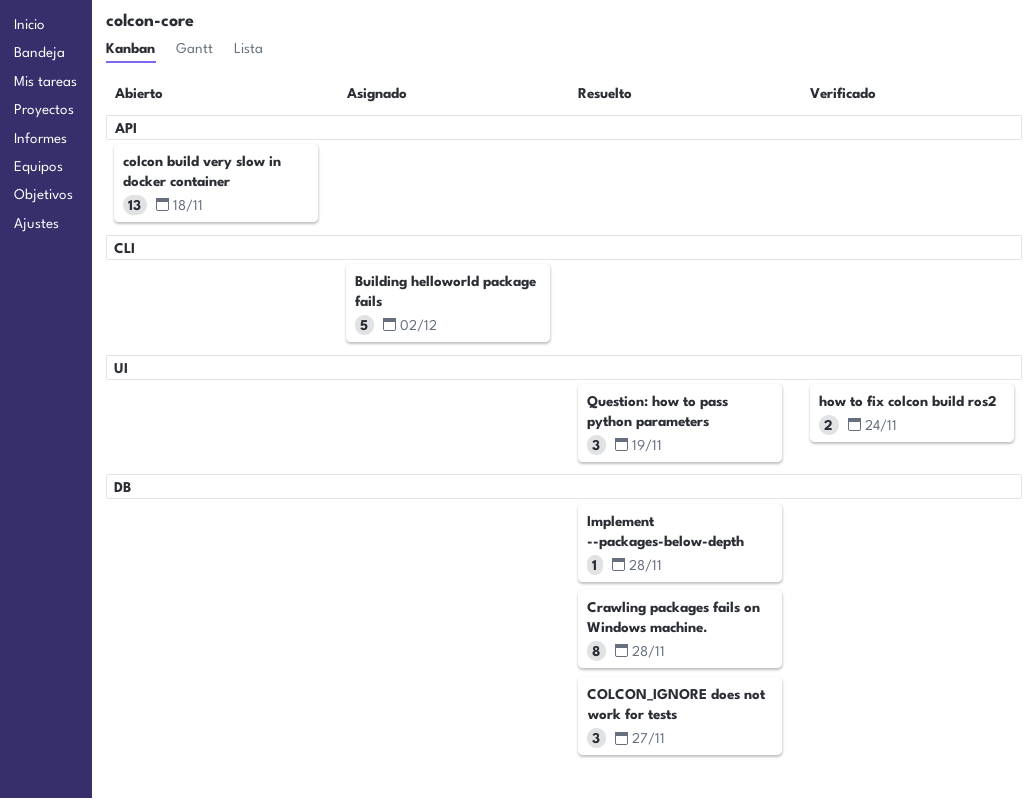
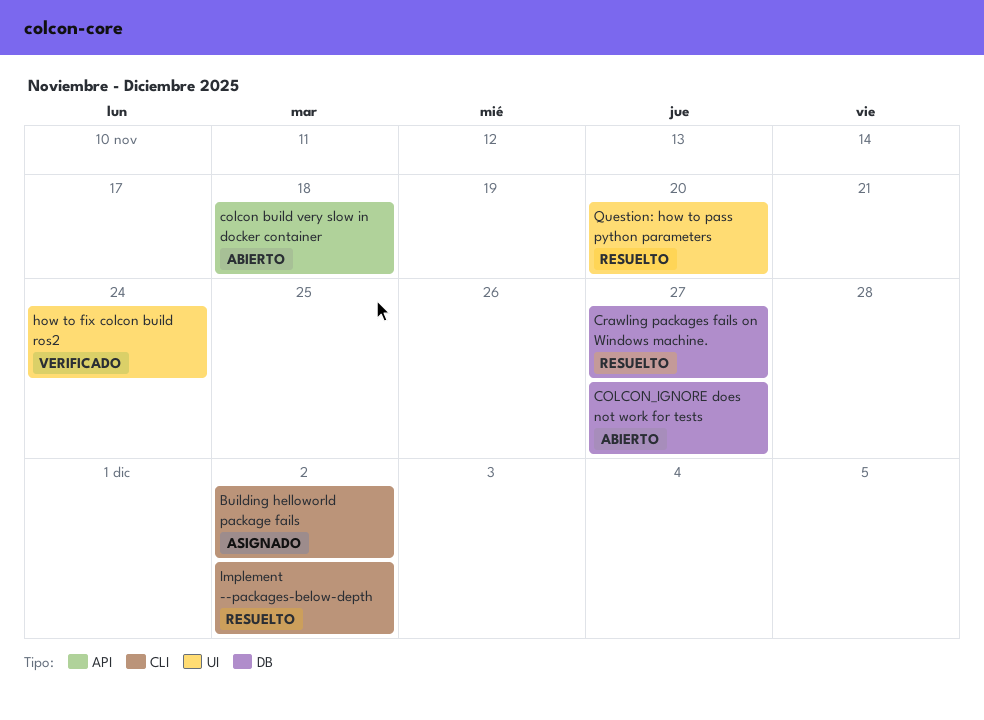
COLCON_IGNORE does not work for tests, status: Resuelto -> Abierto
Crawling packages fails on Windows machine., due: Nov 28 -> Nov 27
Implement --packages-below-depth, label: DB -> CLI
Implement --packages-below-depth, due: Nov 28 -> Dec 2
Question: how to pass python parameters, due: Nov 19 -> Nov 20

